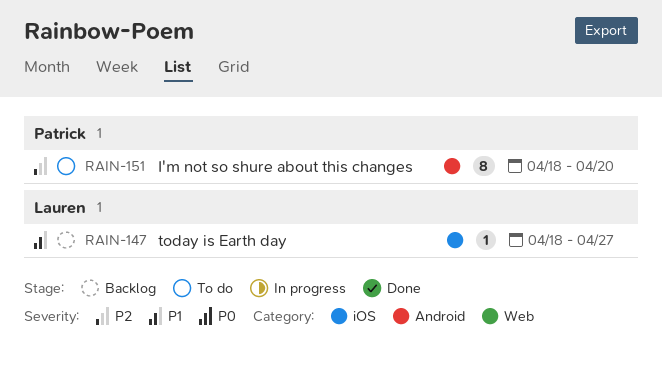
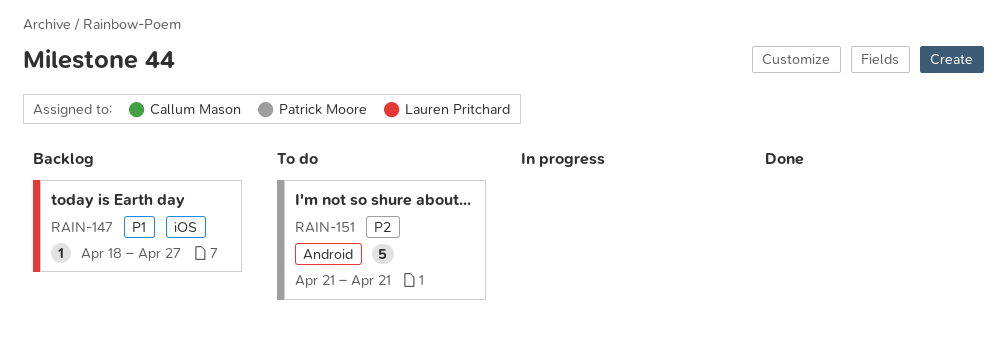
RAIN-151, estimate: 8 -> 5
RAIN-151, start: Apr 18 -> Apr 21
RAIN-151, due: Apr 20 -> Apr 21

